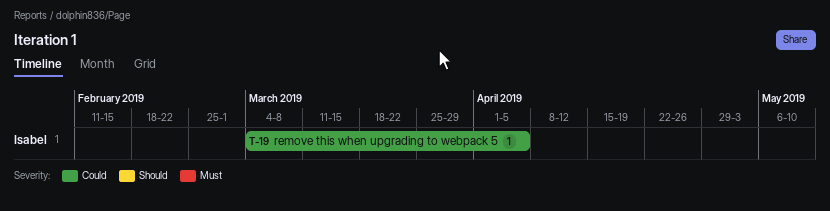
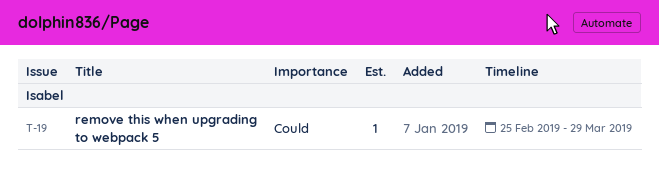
T-19, start: Mar 4 -> Feb 25
T-19, due: Apr 5 -> Mar 29

